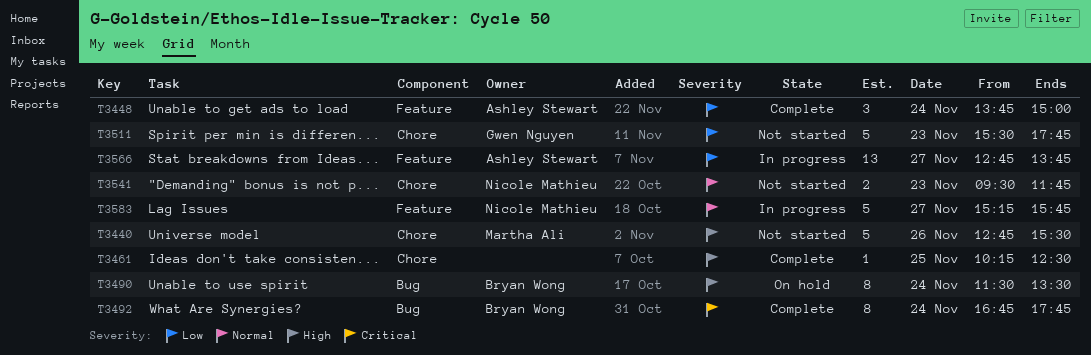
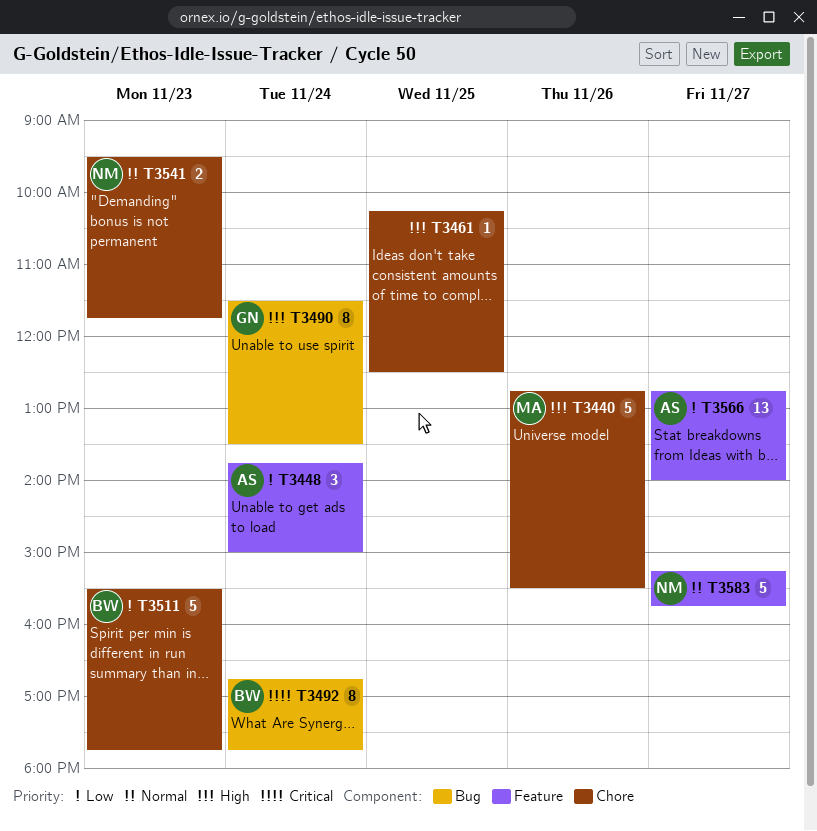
T3490, owner: Bryan Wong -> Gwen Nguyen
T3511, owner: Gwen Nguyen -> Bryan Wong
T3566, ends: 13:45 -> 14:00

